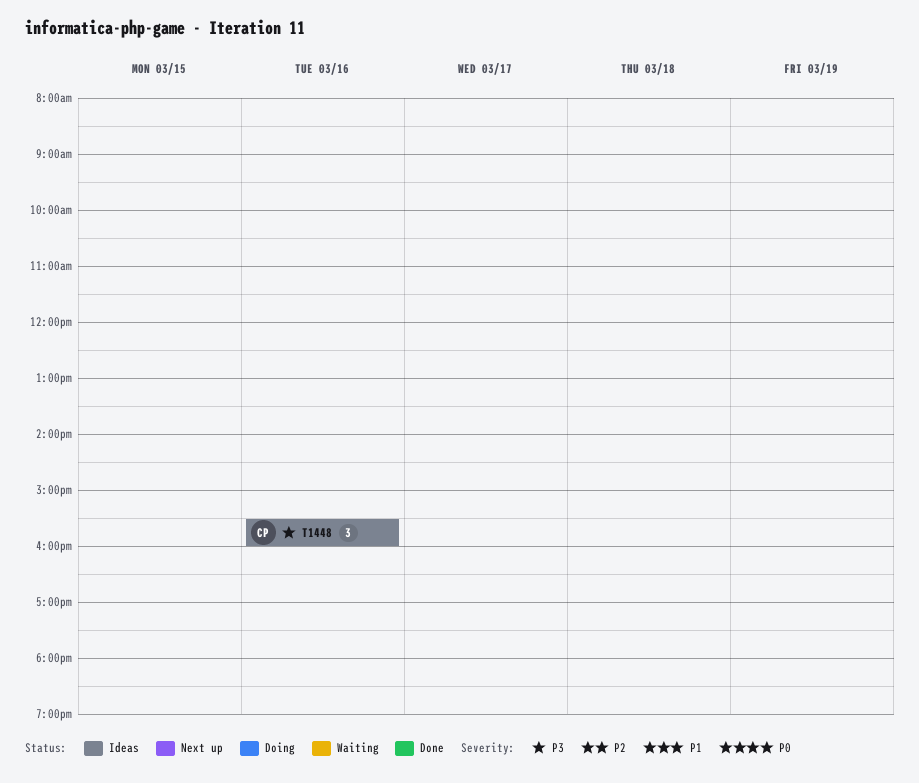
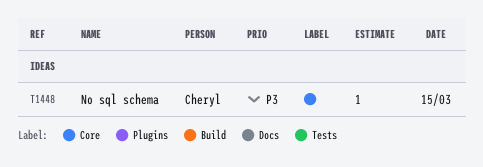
T1448, estimate: 3 -> 1
T1448, day: Mar 16 -> Mar 15

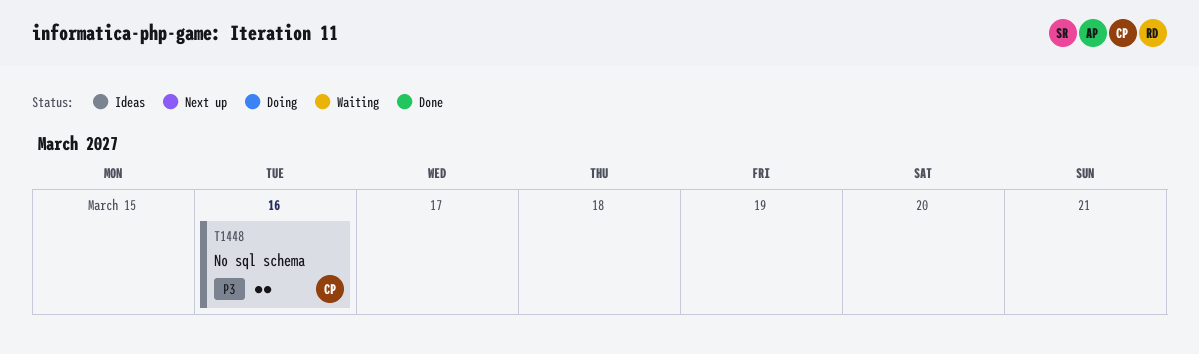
T1448, estimate: 1 -> 2
T1448, day: Mar 15 -> Mar 16

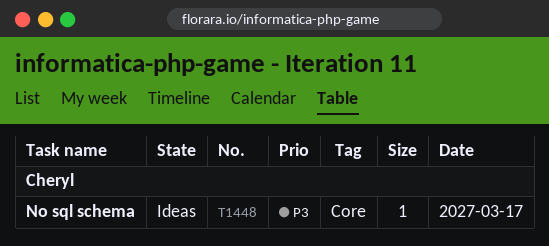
T1448, estimate: 2 -> 1
T1448, day: Mar 16 -> Mar 17

